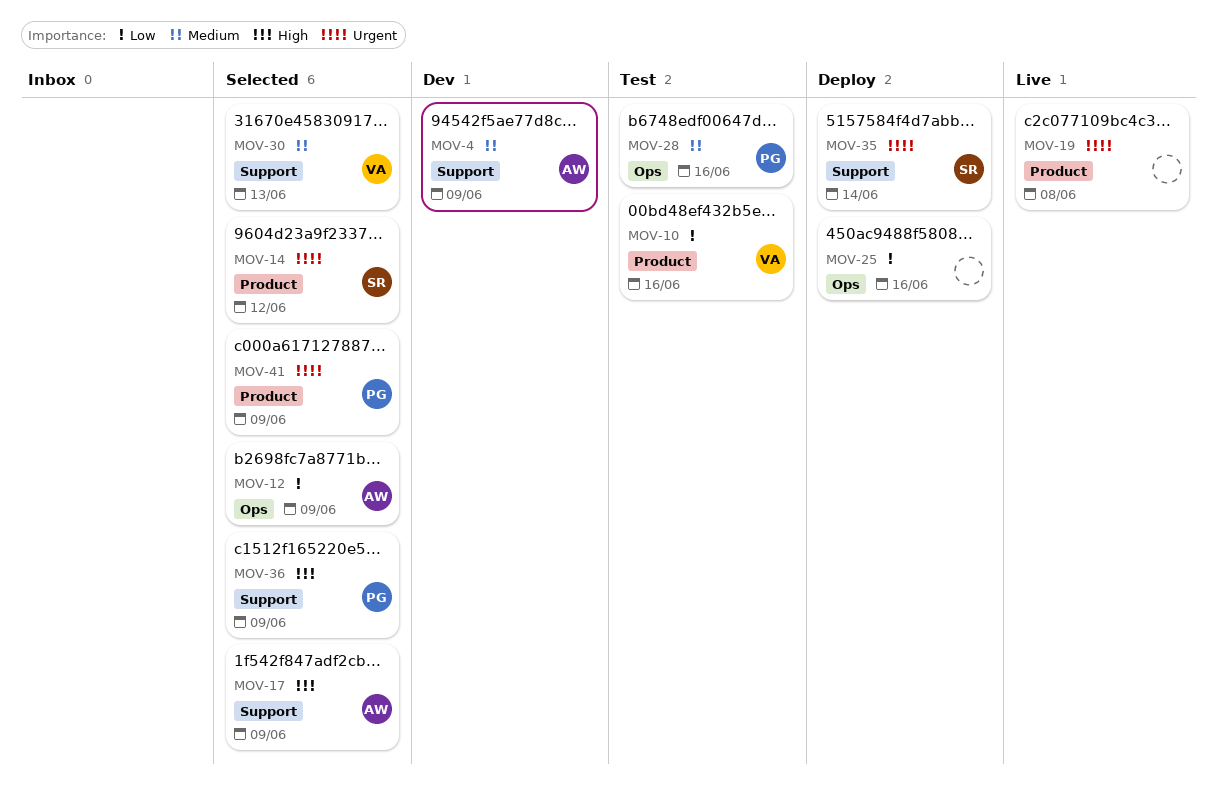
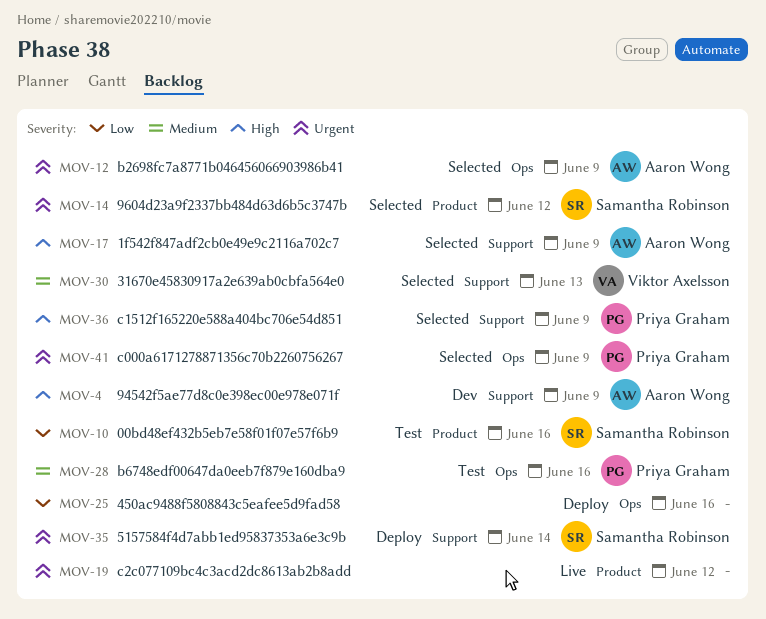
MOV-4, priority: Medium -> High
MOV-10, owner: Viktor Axelsson -> Samantha Robinson
MOV-12, priority: Low -> Urgent
MOV-19, due: Jun 8 -> Jun 12
MOV-41, label: Product -> Ops

